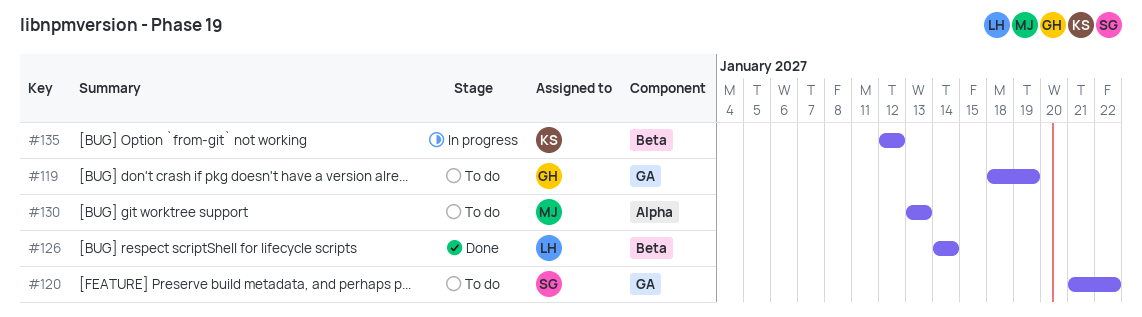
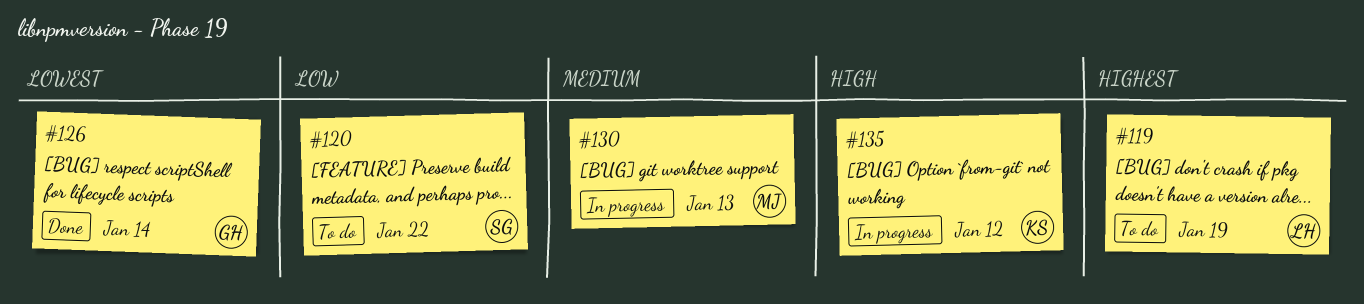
#119, owner: GH -> LH
#126, owner: LH -> GH
#130, status: To do -> In progress

